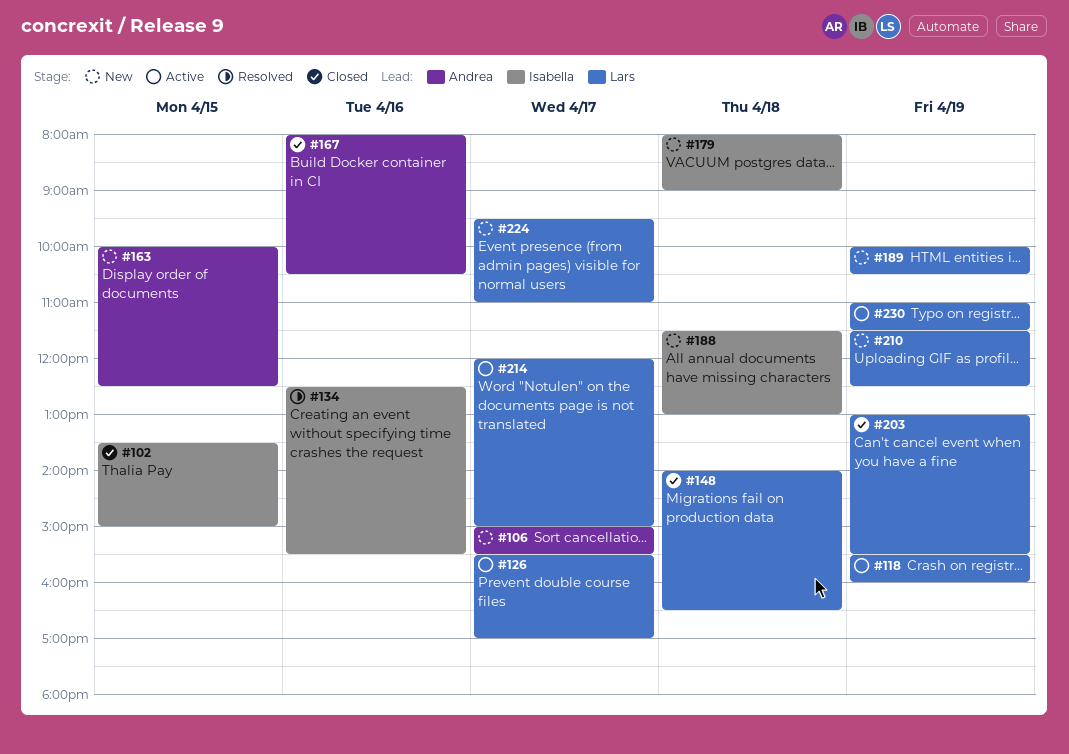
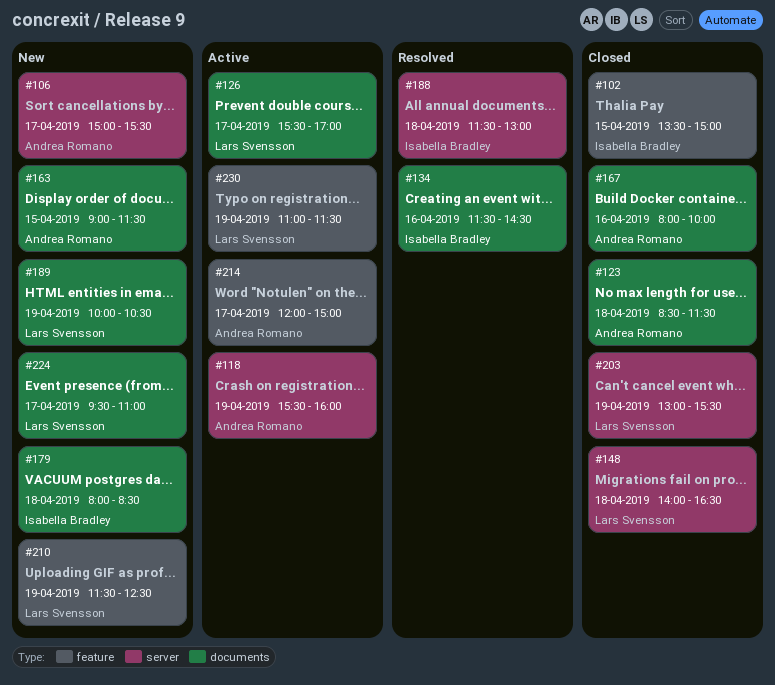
#118, owner: Lars Svensson -> Andrea Romano
#123: none -> present
#134, begins: 12:30 -> 11:30
#134, ends: 15:30 -> 14:30
#163, begins: 10:00 -> 09:00
#163, ends: 12:30 -> 11:30
#167, ends: 10:30 -> 10:00
#179, ends: 09:00 -> 08:30
#188, status: New -> Resolved
#214, owner: Lars Svensson -> Andrea Romano

